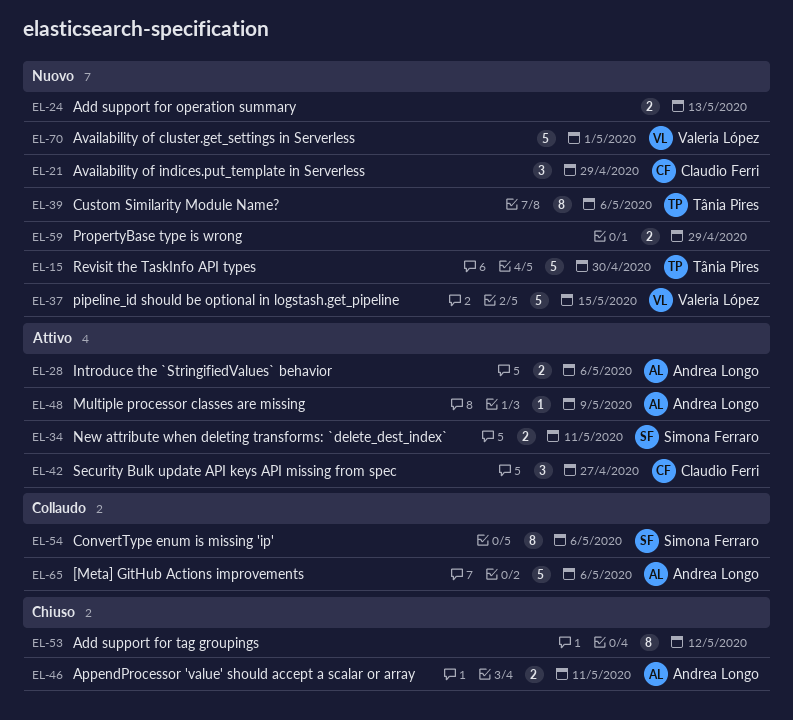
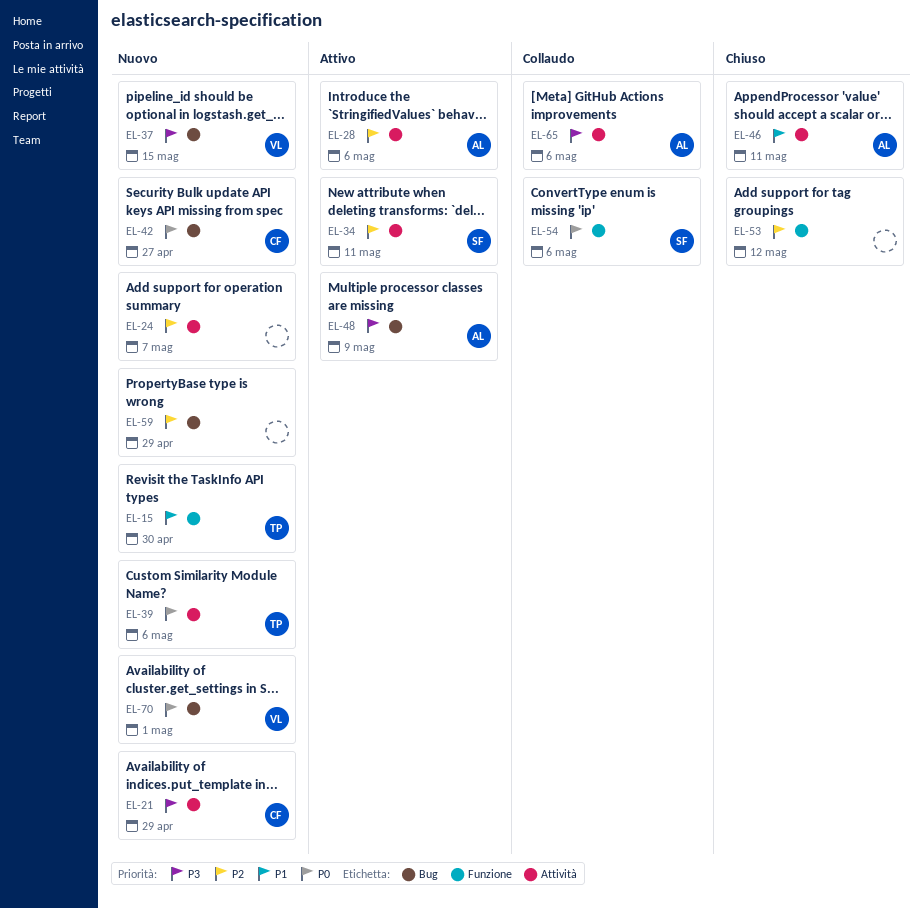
EL-24, due: May 13 -> May 7
EL-42, status: Attivo -> Nuovo

